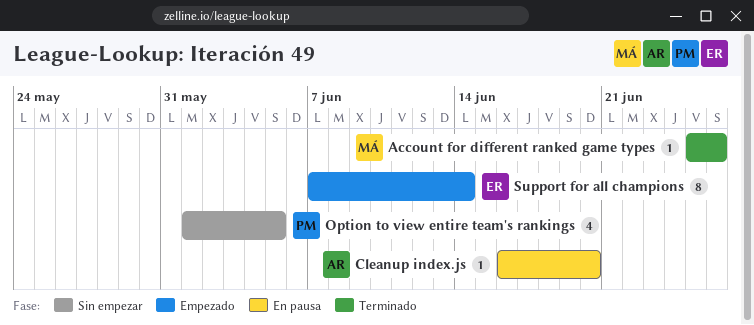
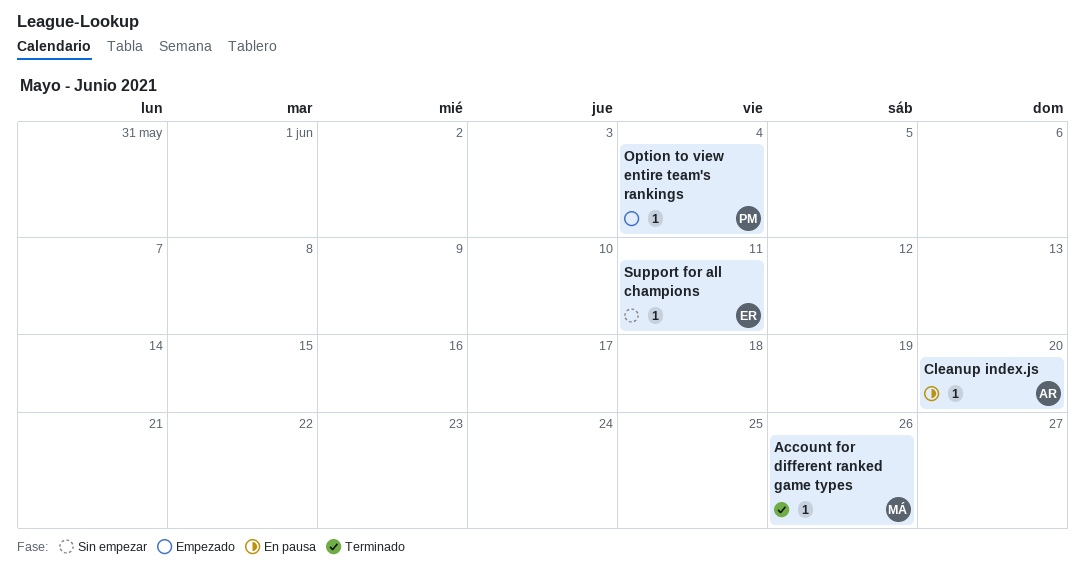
Option to view entire team's rankings, status: Sin empezar -> Empezado
Option to view entire team's rankings, estimate: 4 -> 1
Option to view entire team's rankings, due: Jun 5 -> Jun 4
Support for all champions, status: Empezado -> Sin empezar
Support for all champions, estimate: 8 -> 1
Support for all champions, due: Jun 14 -> Jun 11

